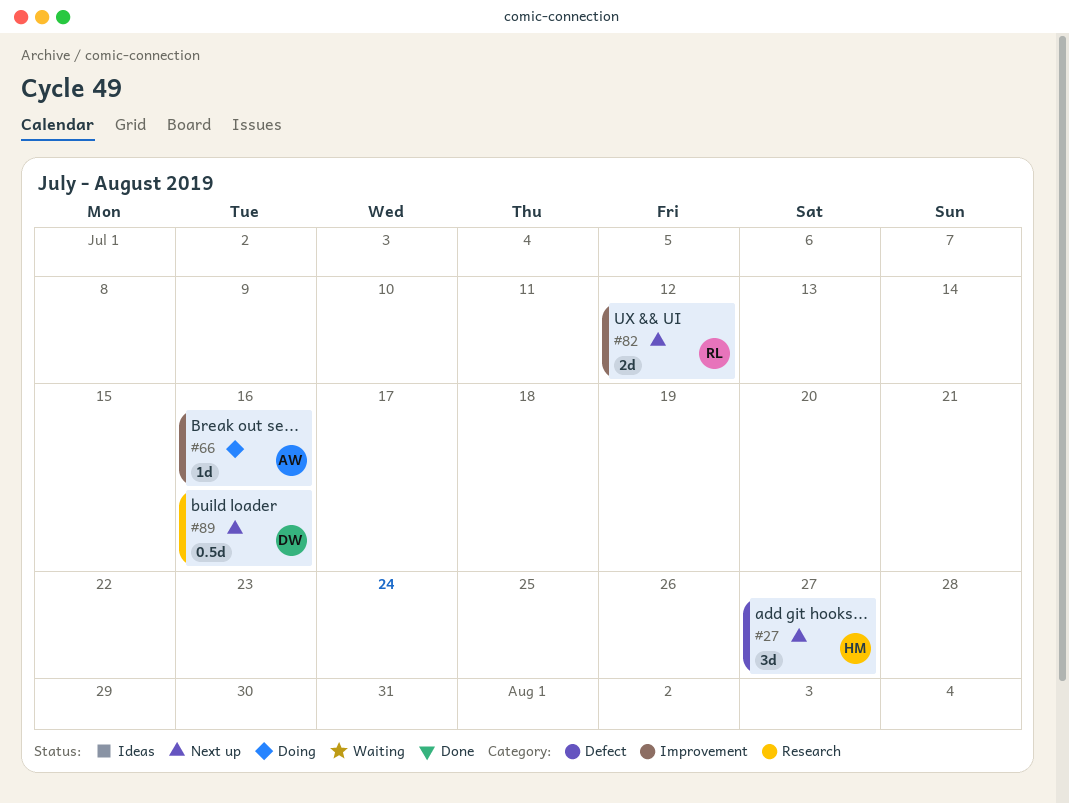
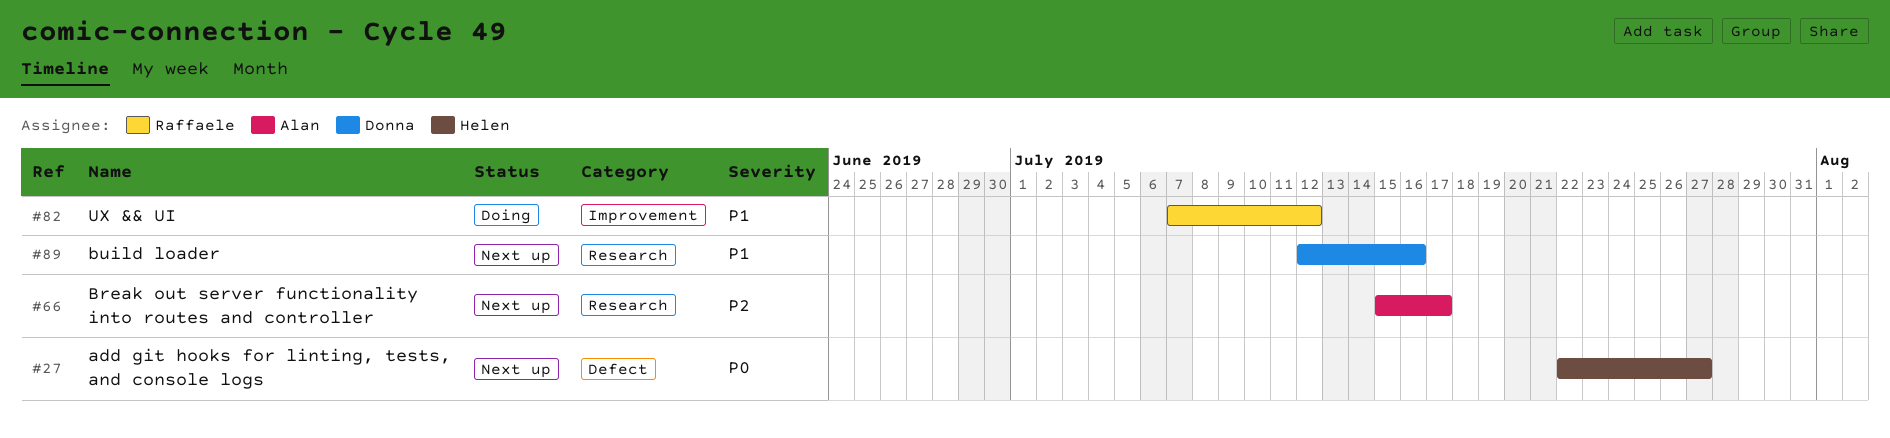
#66, status: Doing -> Next up
#66, label: Improvement -> Research
#66, due: Jul 16 -> Jul 17
#82, status: Next up -> Doing

